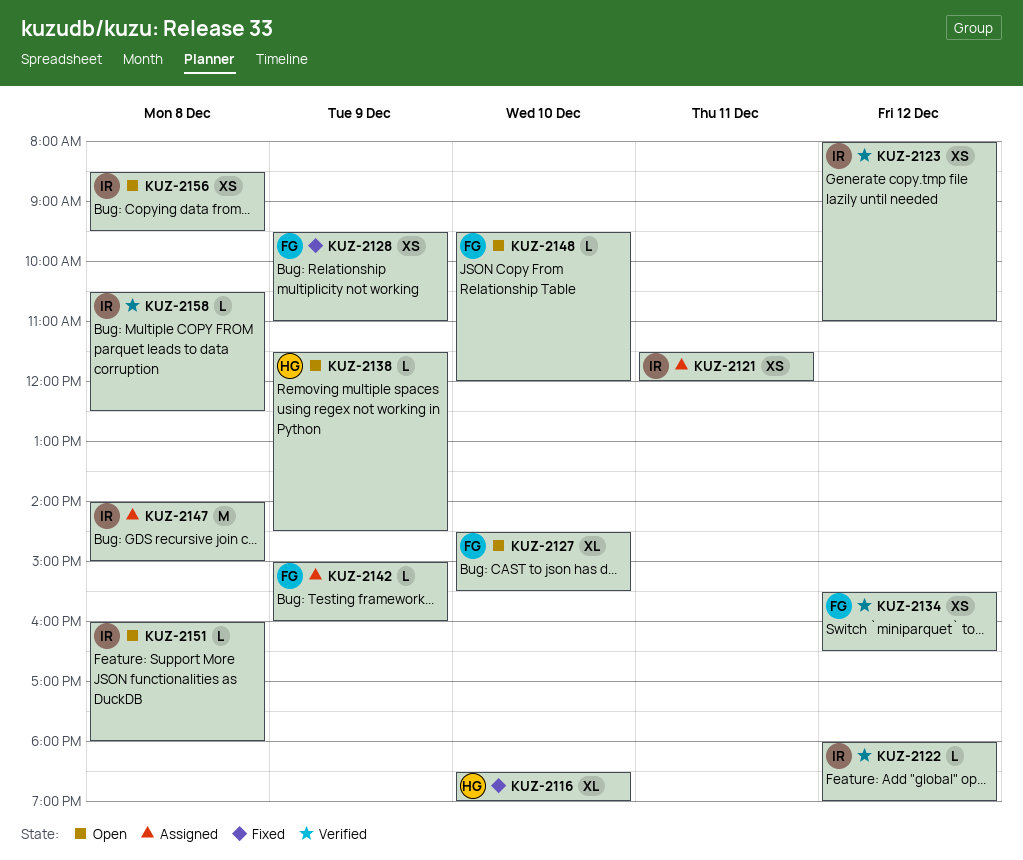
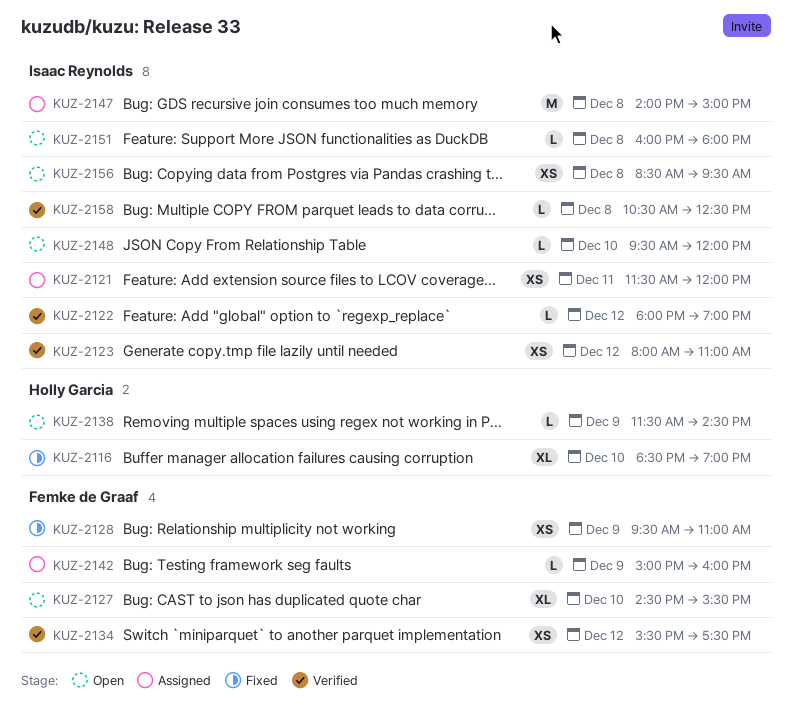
KUZ-2134, ends: 16:30 -> 17:30
KUZ-2148, owner: Femke de Graaf -> Isaac Reynolds

